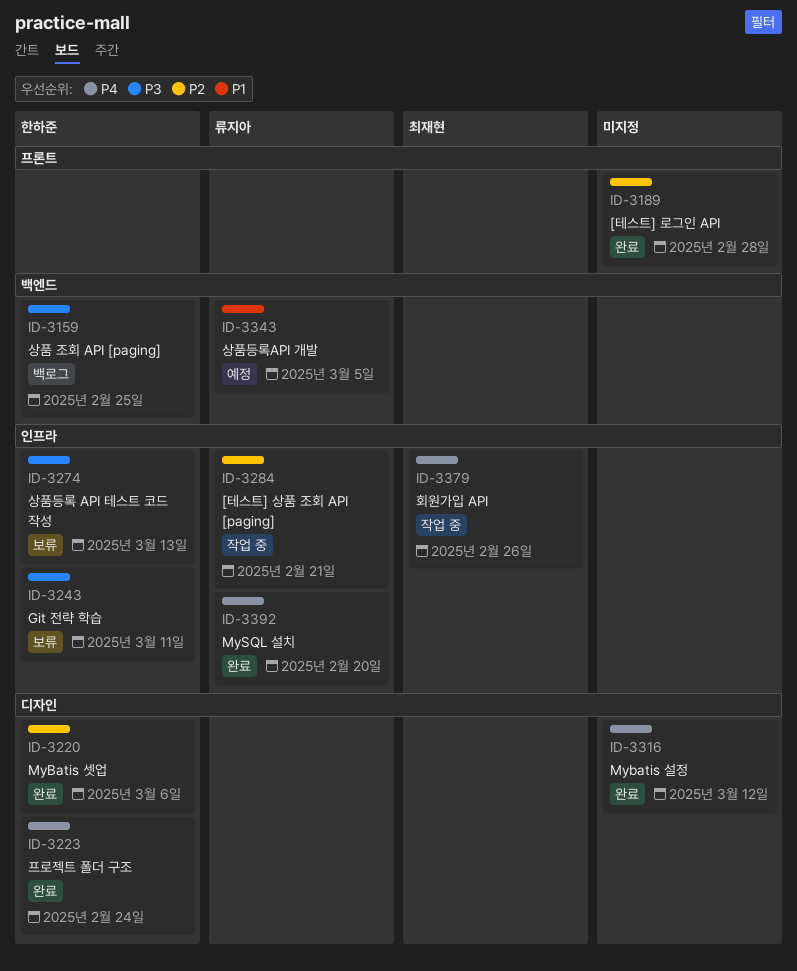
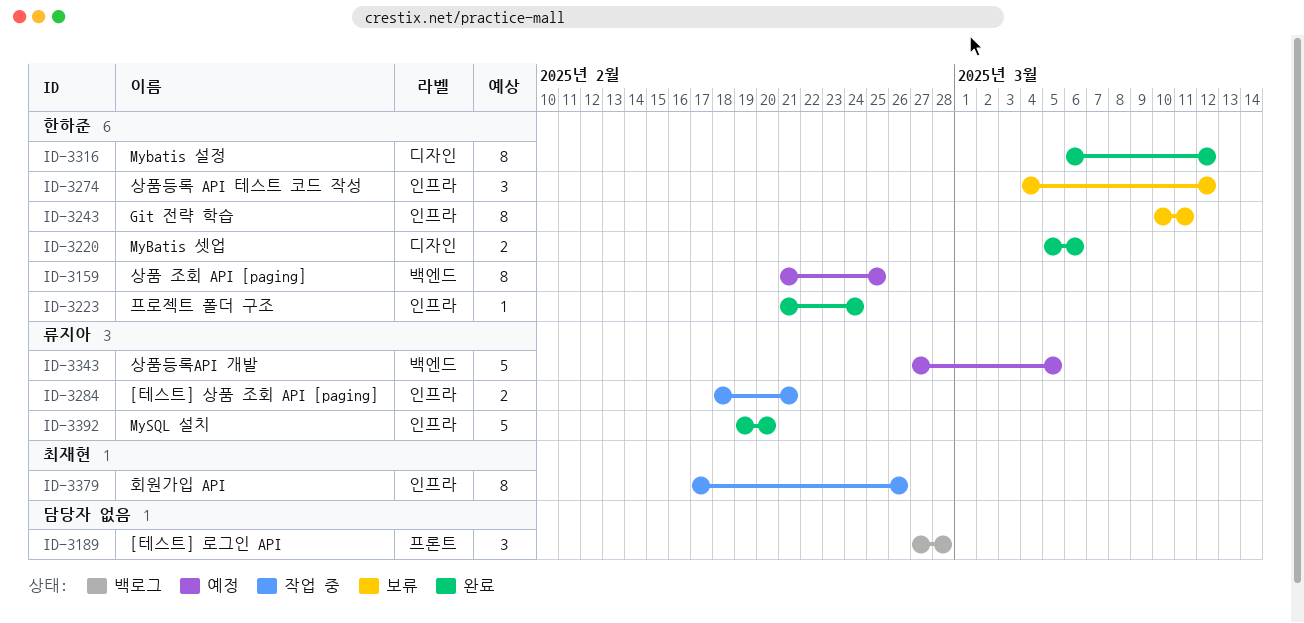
ID-3159, status: 백로그 -> 예정
ID-3189, status: 완료 -> 백로그
ID-3223, label: 디자인 -> 인프라
ID-3274, due: Mar 13 -> Mar 12
ID-3316, owner: none -> 한하준

